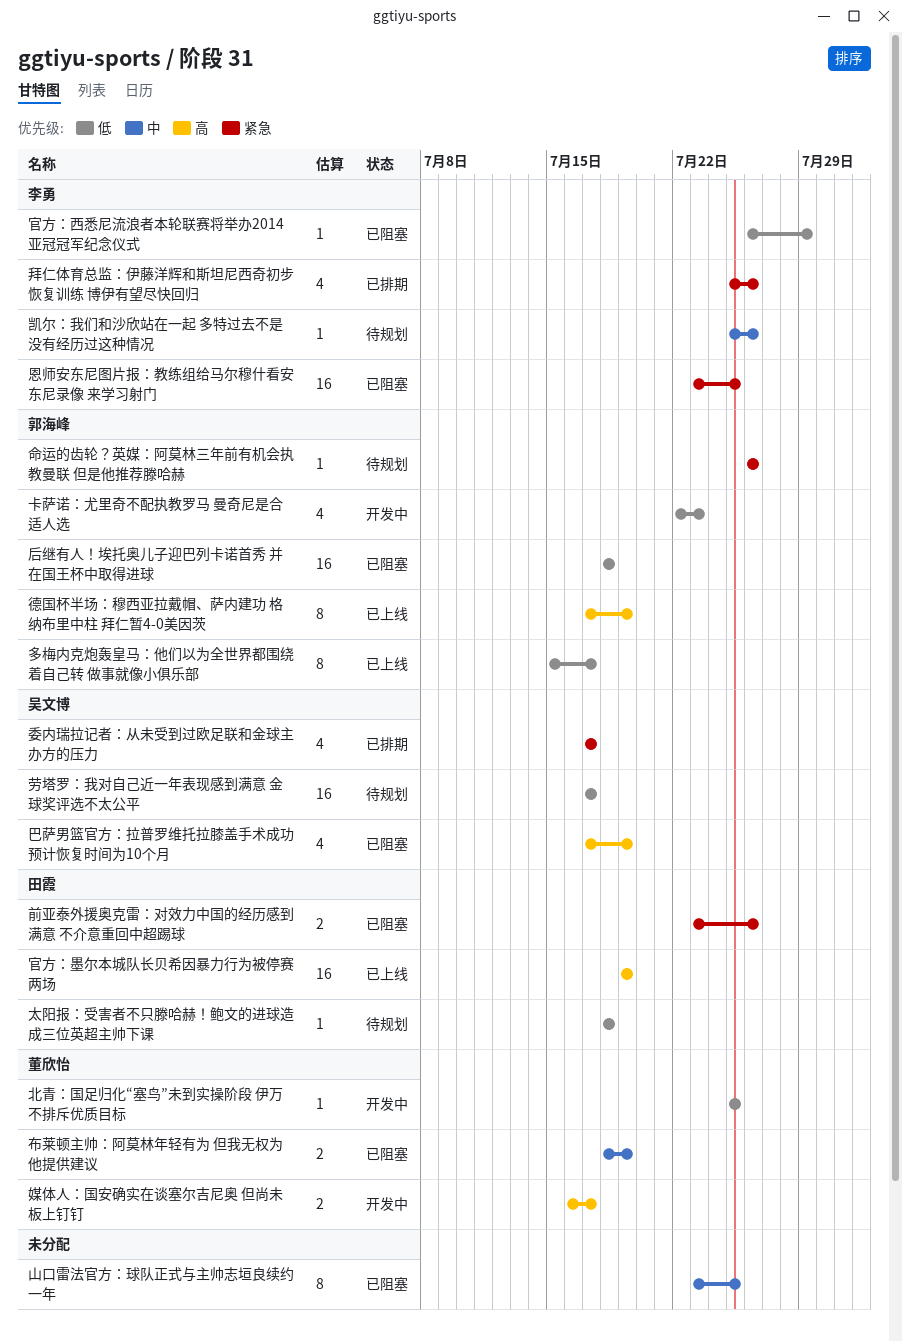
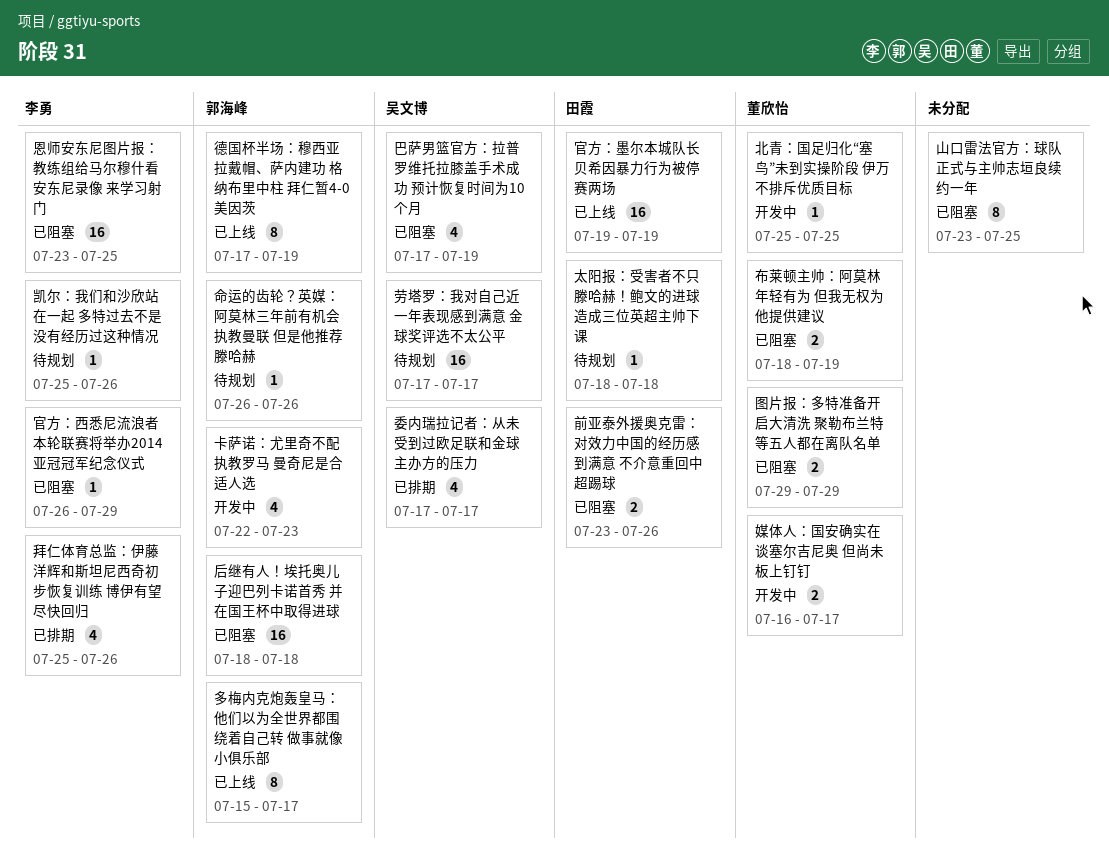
图片报：多特准备开启大清洗 聚勒布兰特等五人都在离队名单: none -> present

